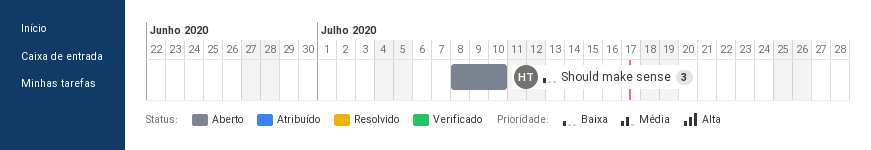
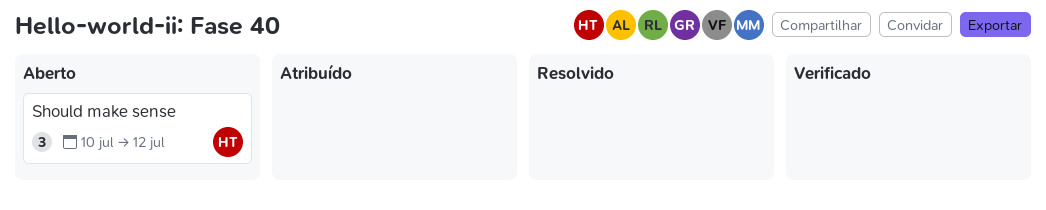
Should make sense, start: Jul 8 -> Jul 10
Should make sense, due: Jul 10 -> Jul 12

